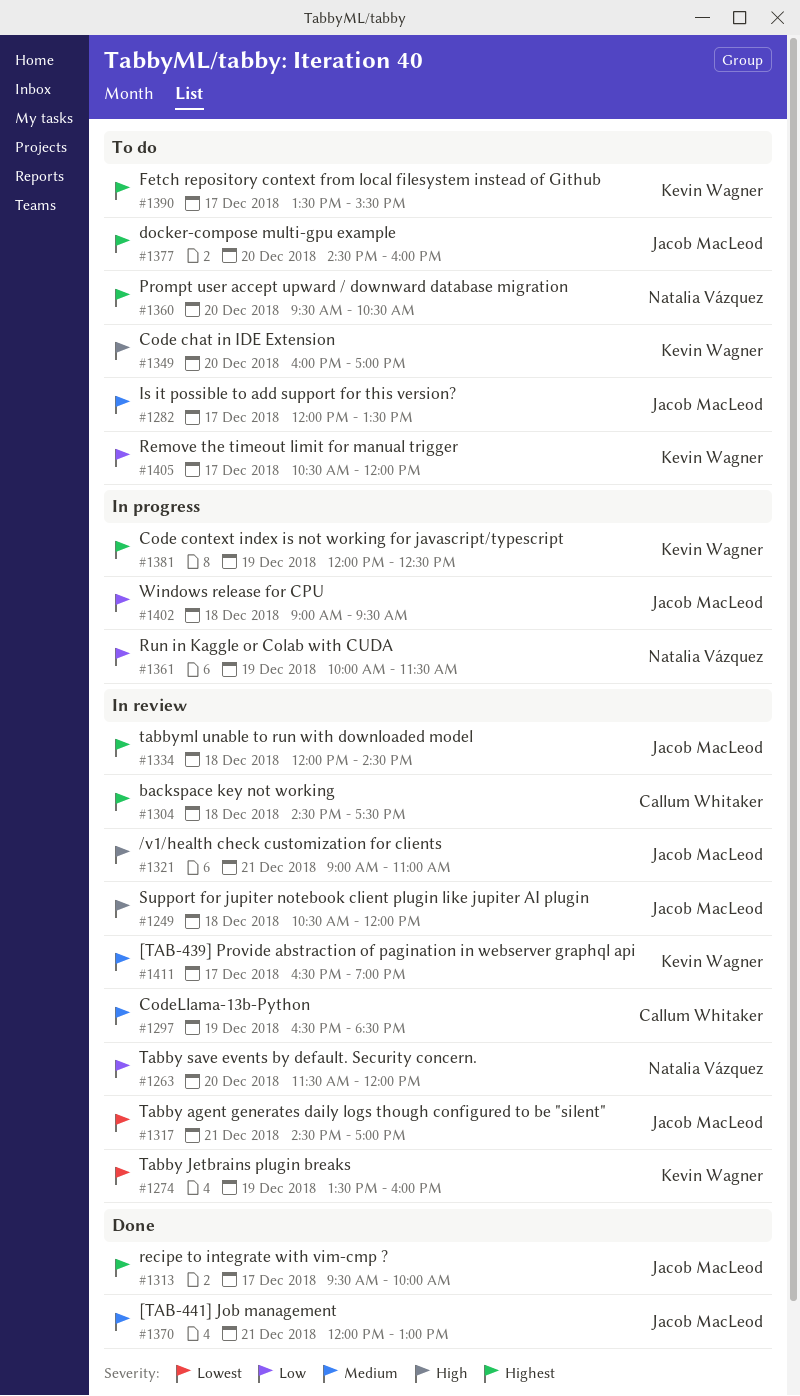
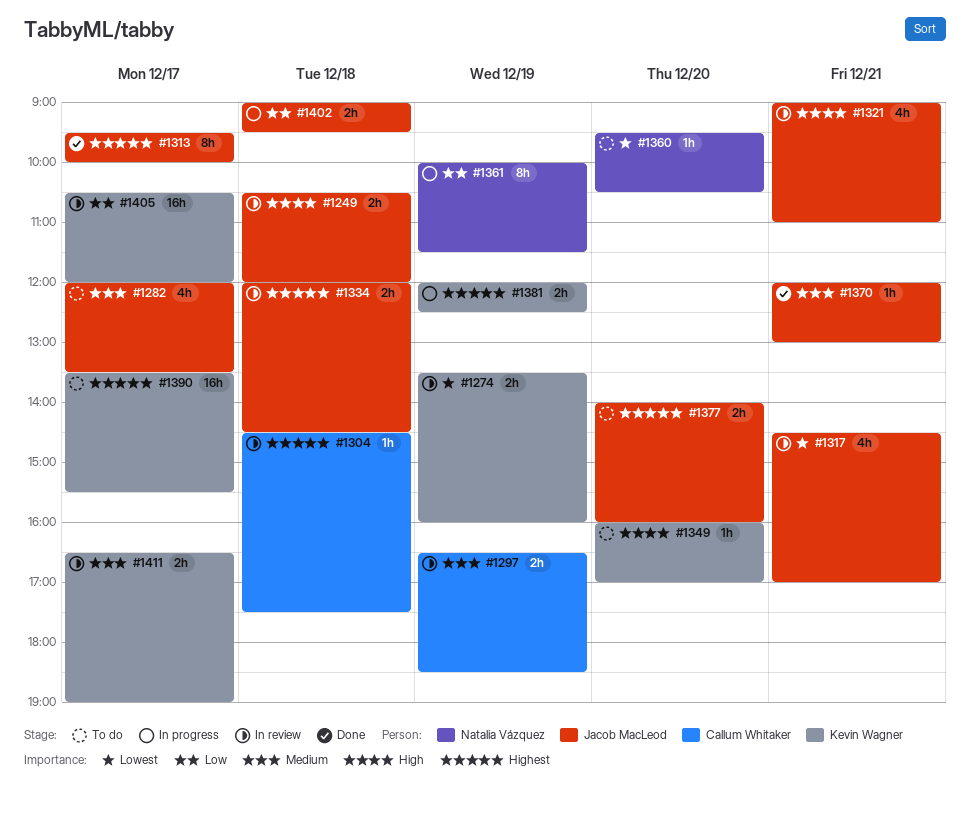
#1263: present -> none
#1360, priority: Highest -> Lowest
#1377, begins: 14:30 -> 14:00
#1405, status: To do -> In review

